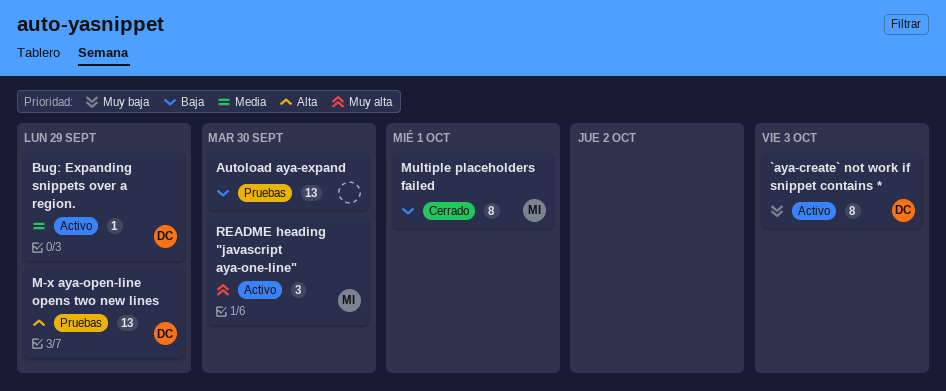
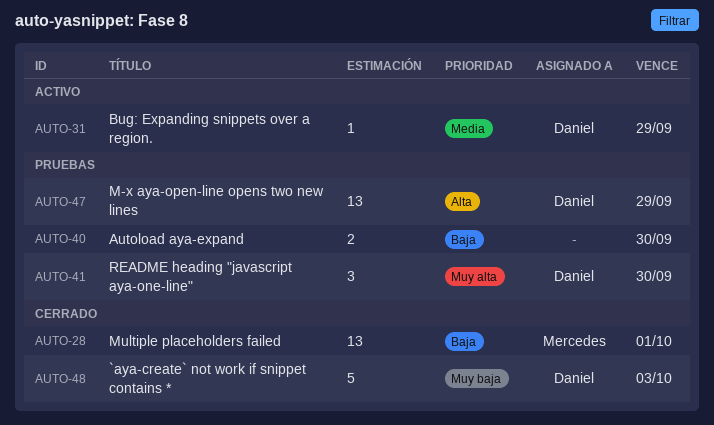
`aya-create` not work if snippet contains *, status: Activo -> Cerrado
`aya-create` not work if snippet contains *, estimate: 8 -> 5
Autoload aya-expand, estimate: 13 -> 2
Multiple placeholders failed, estimate: 8 -> 13
README heading "javascript aya-one-line", status: Activo -> Pruebas
README heading "javascript aya-one-line", owner: Mercedes -> Daniel

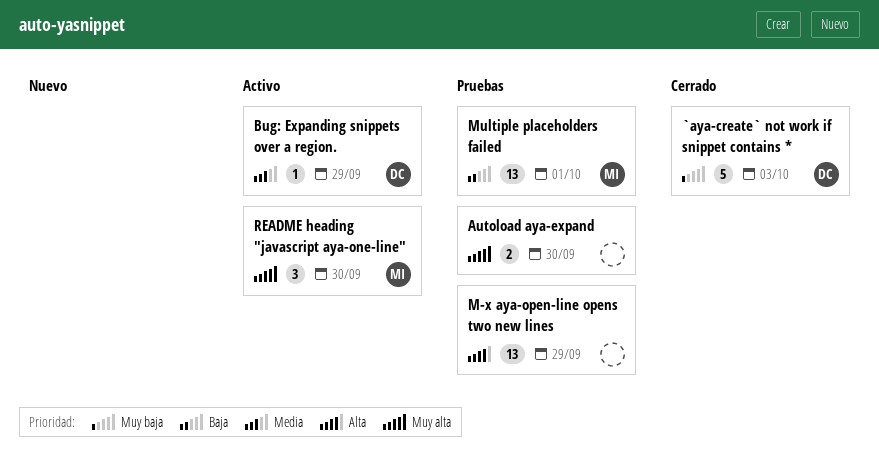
Autoload aya-expand, priority: Baja -> Muy alta
M-x aya-open-line opens two new lines, owner: Daniel -> none
Multiple placeholders failed, status: Cerrado -> Pruebas
README heading "javascript aya-one-line", status: Pruebas -> Activo
README heading "javascript aya-one-line", owner: Daniel -> Mercedes

